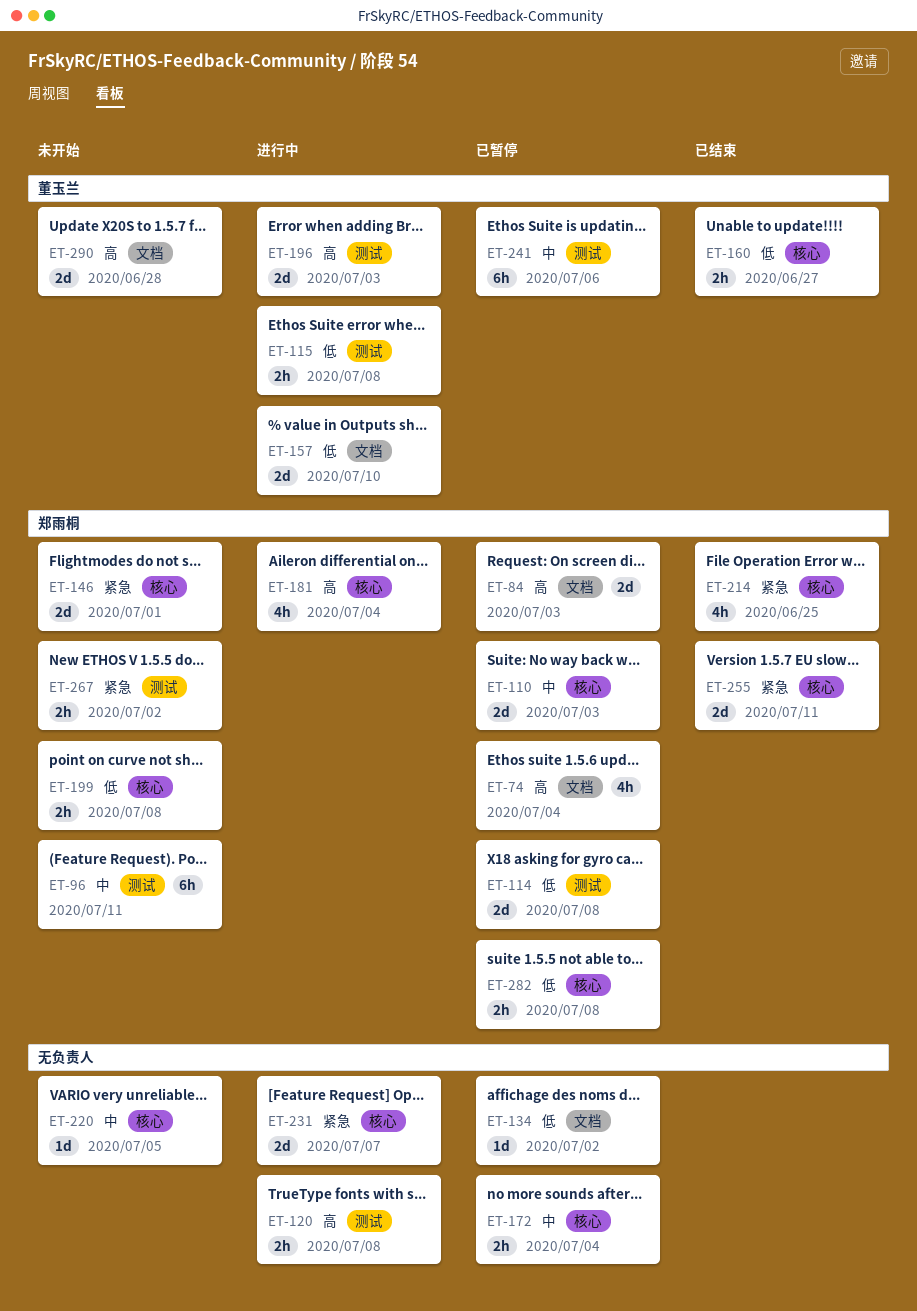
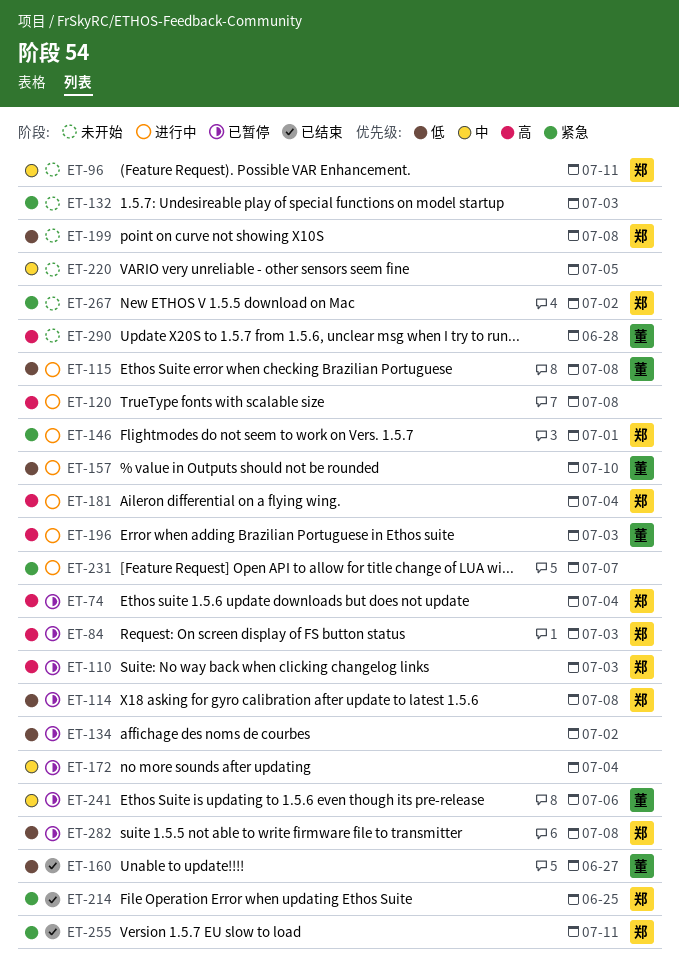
ET-110, priority: 中 -> 高
ET-132: none -> present
ET-146, status: 未开始 -> 进行中

